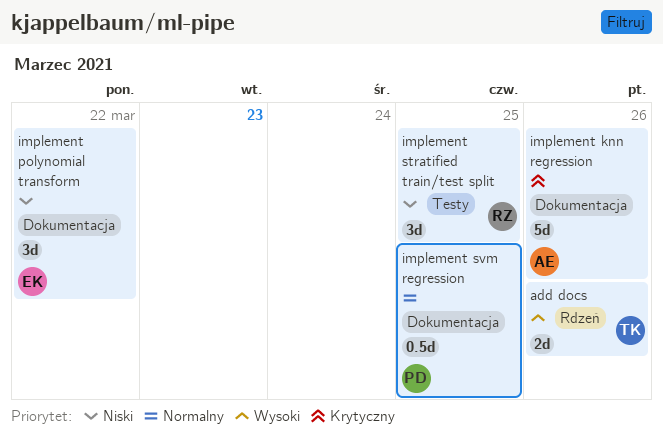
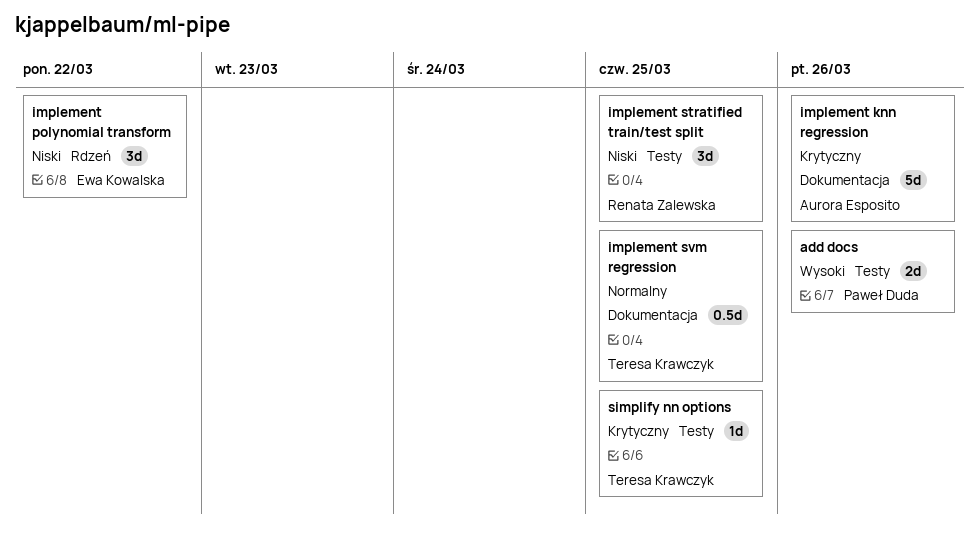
add docs, owner: Teresa Krawczyk -> Paweł Duda
add docs, label: Rdzeń -> Testy
implement polynomial transform, label: Dokumentacja -> Rdzeń
implement svm regression, owner: Paweł Duda -> Teresa Krawczyk
simplify nn options: none -> present

